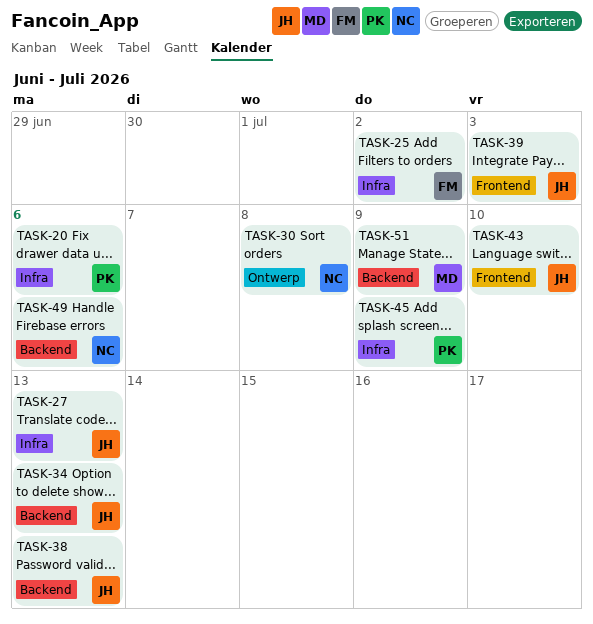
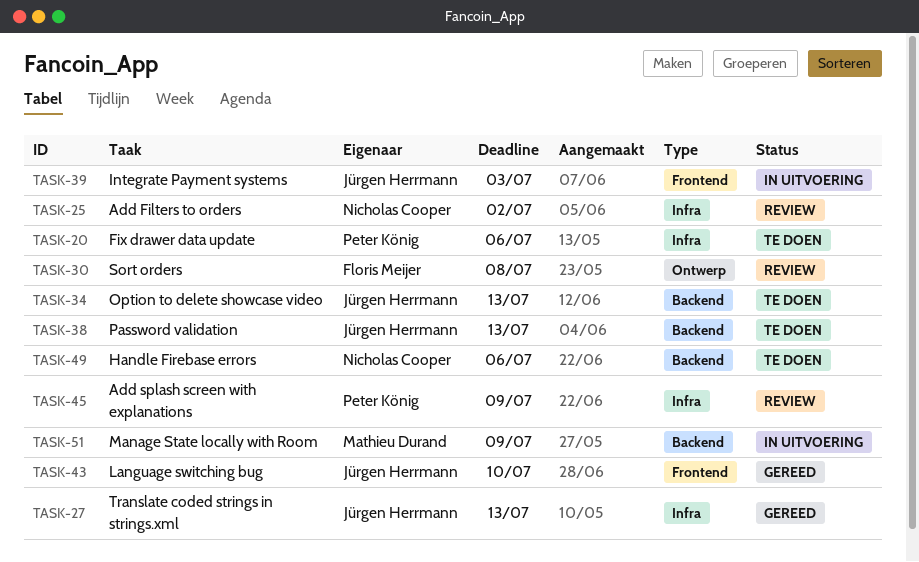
TASK-25, owner: Floris Meijer -> Nicholas Cooper
TASK-30, owner: Nicholas Cooper -> Floris Meijer

